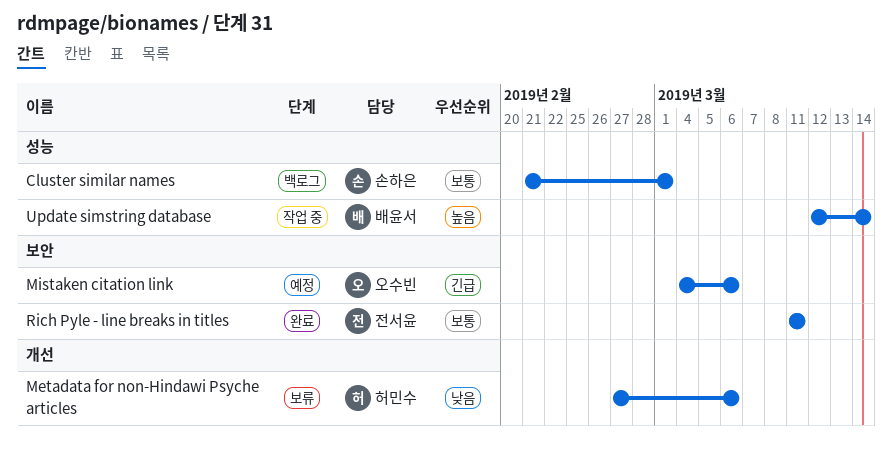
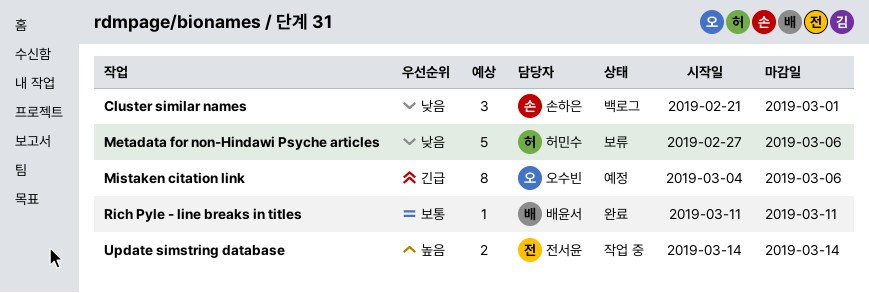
Cluster similar names, priority: 보통 -> 낮음
Rich Pyle - line breaks in titles, owner: 전서윤 -> 배윤서
Update simstring database, owner: 배윤서 -> 전서윤
Update simstring database, start: Mar 12 -> Mar 14

